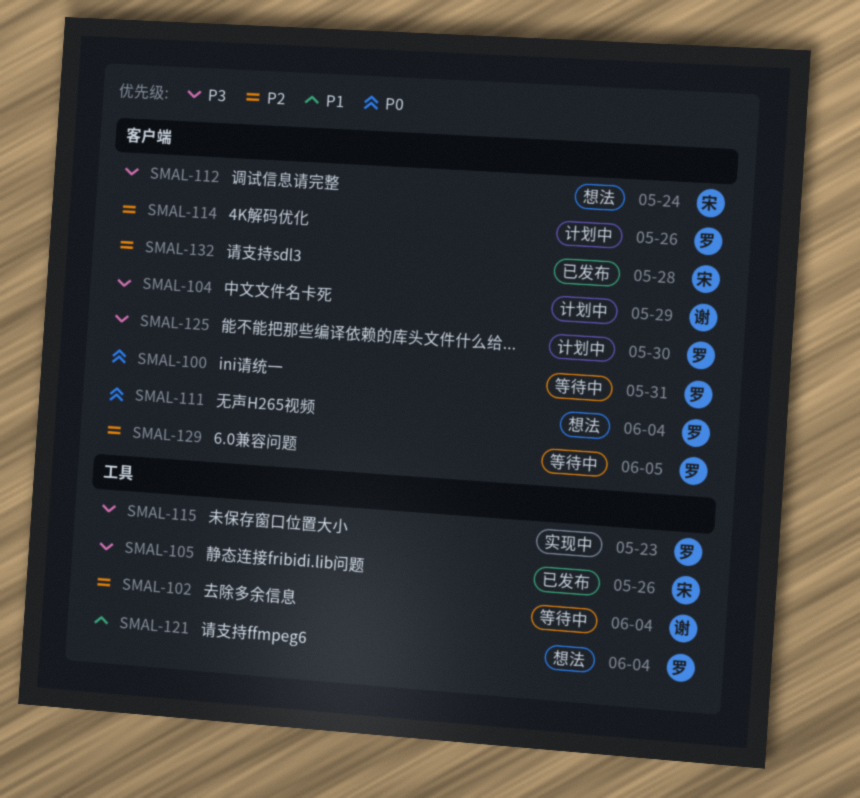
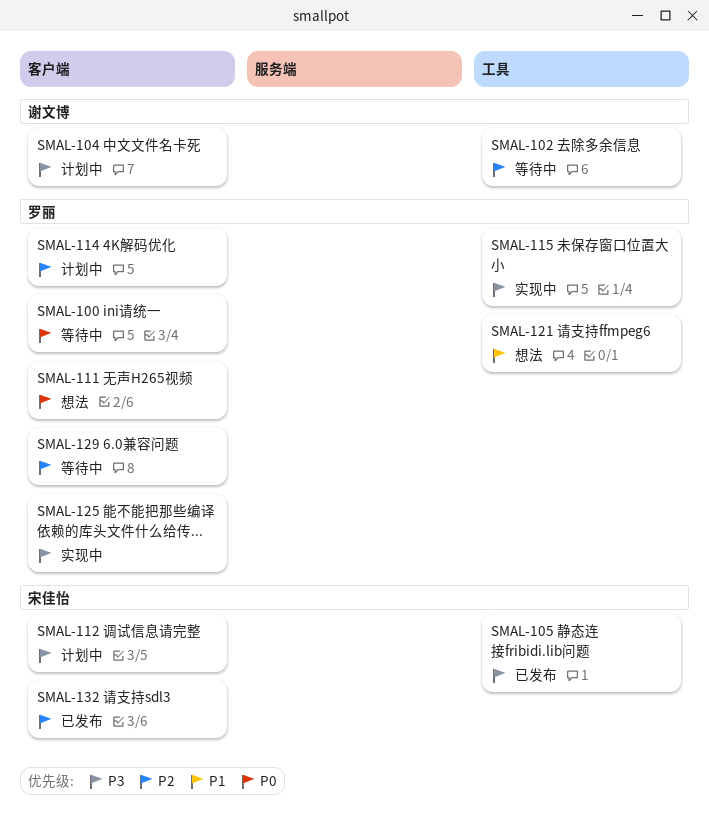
SMAL-112, status: 想法 -> 计划中
SMAL-125, status: 计划中 -> 实现中

